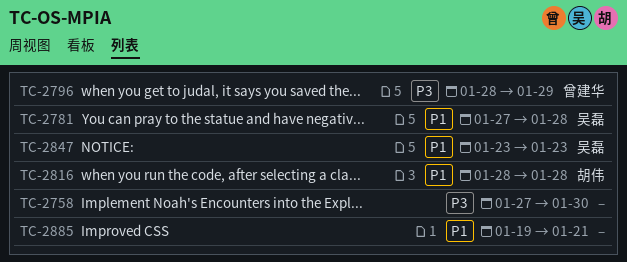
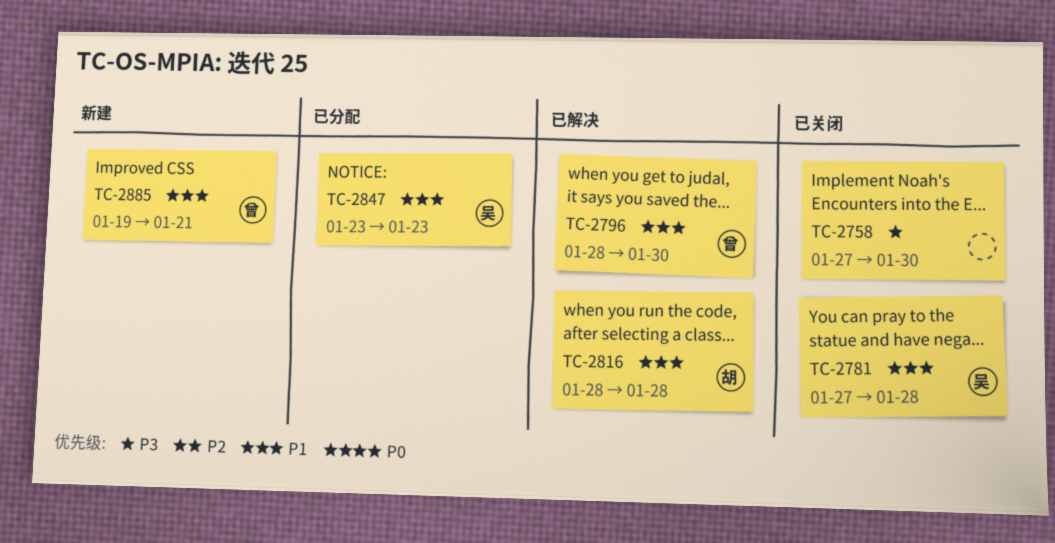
TC-2796, priority: P3 -> P1
TC-2796, due: Jan 29 -> Jan 30
TC-2885, owner: none -> 曾建华

